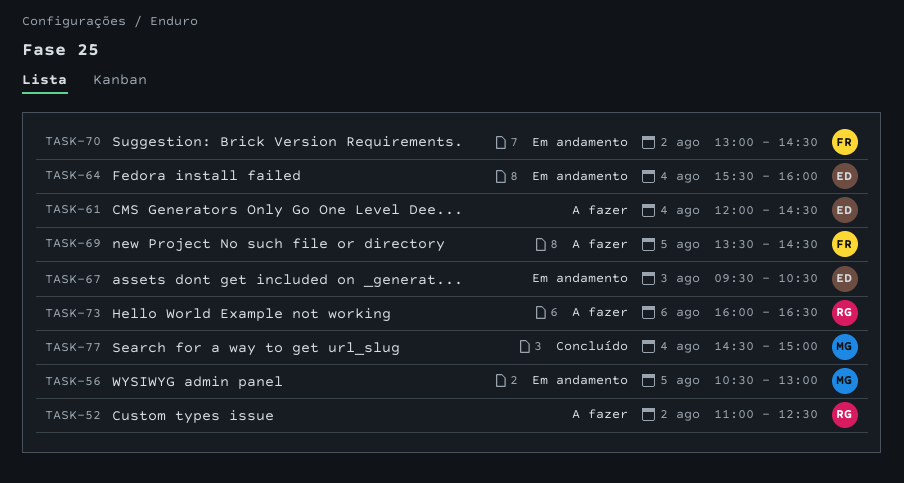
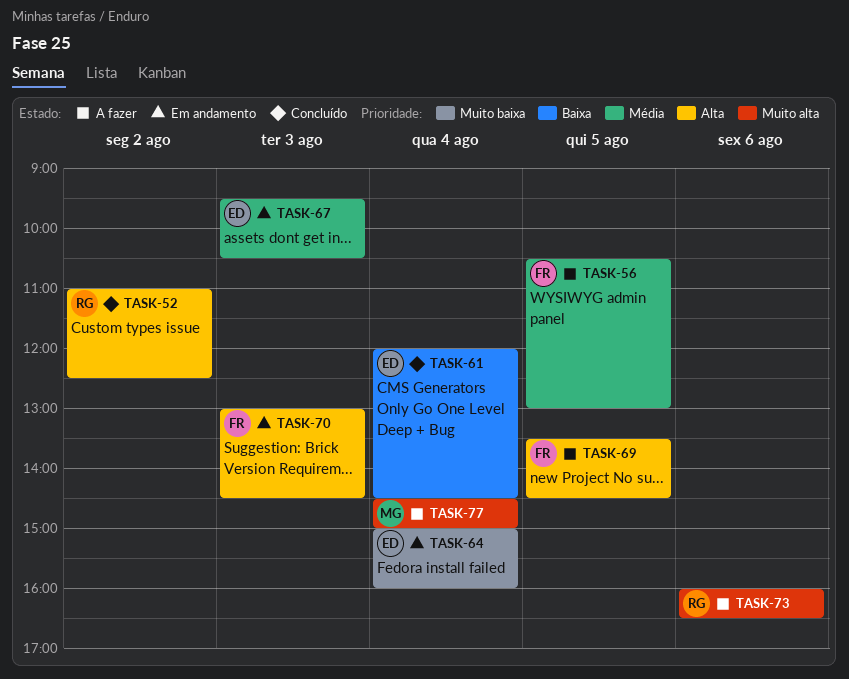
TASK-52, status: A fazer -> Concluído
TASK-56, status: Em andamento -> A fazer
TASK-56, owner: MG -> FR
TASK-61, status: A fazer -> Concluído
TASK-64, begins: 15:30 -> 15:00
TASK-70, day: Aug 2 -> Aug 3
TASK-77, status: Concluído -> A fazer

